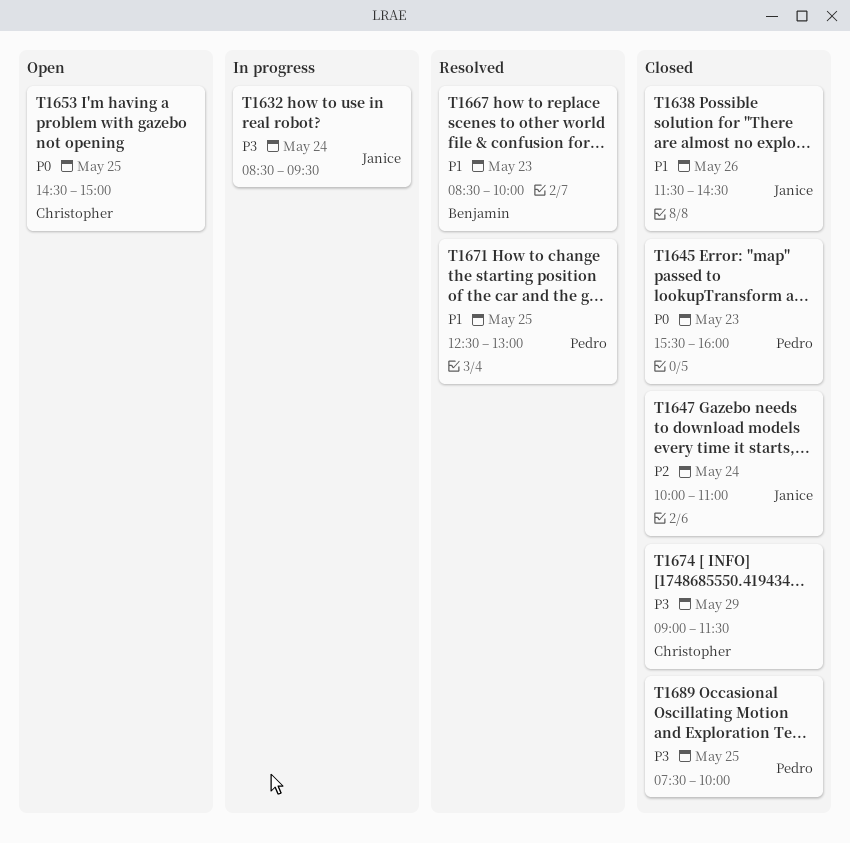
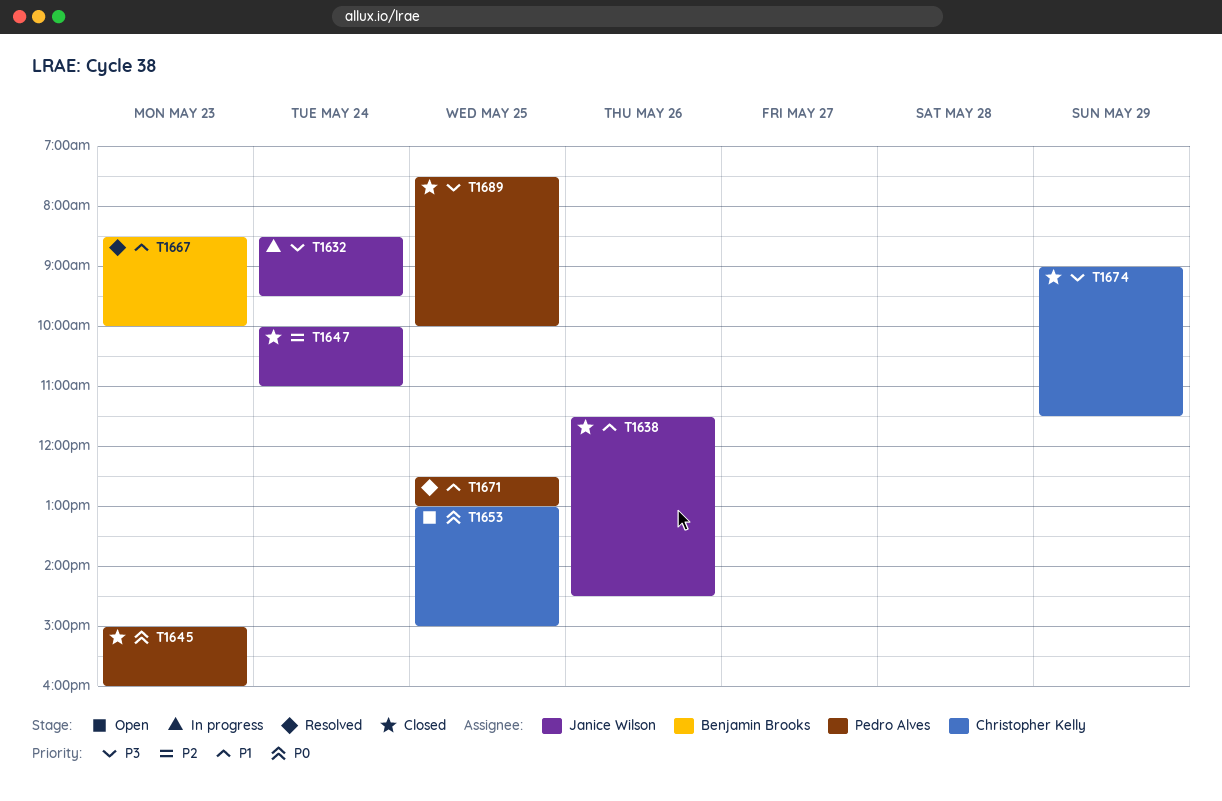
T1645, begins: 15:30 -> 15:00
T1653, begins: 14:30 -> 13:00

